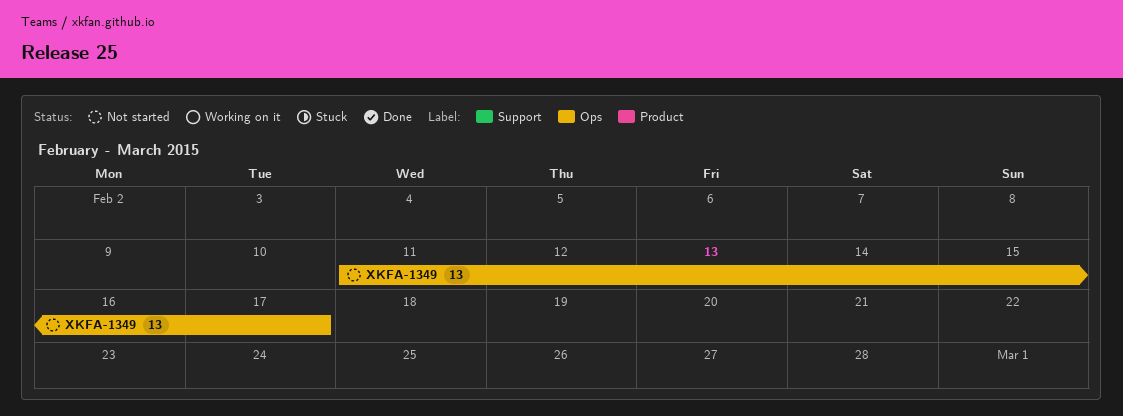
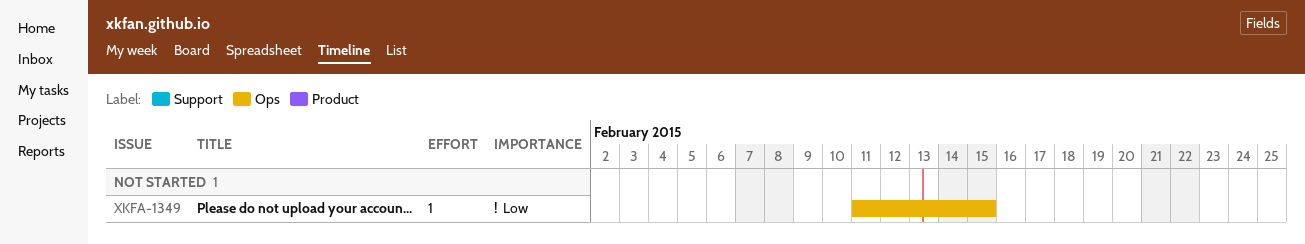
XKFA-1349, estimate: 13 -> 1
XKFA-1349, due: Feb 17 -> Feb 15

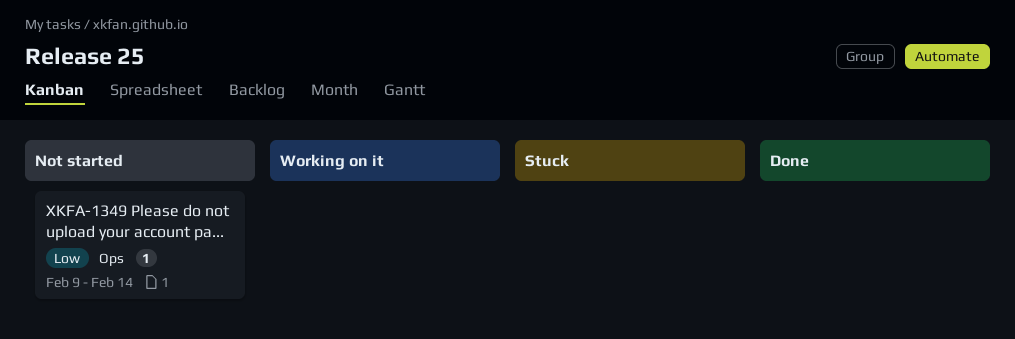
XKFA-1349, start: Feb 11 -> Feb 9
XKFA-1349, due: Feb 15 -> Feb 14

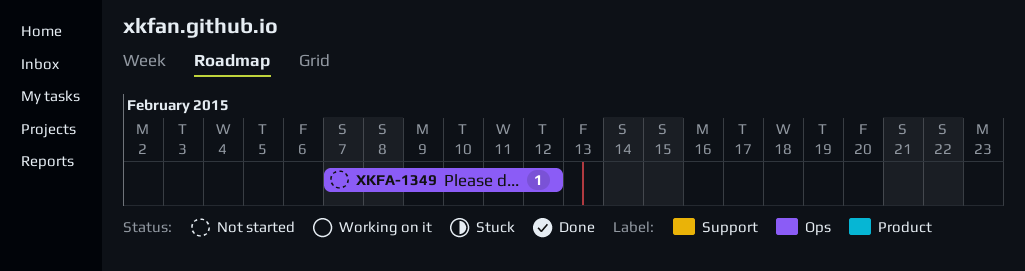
XKFA-1349, start: Feb 9 -> Feb 7
XKFA-1349, due: Feb 14 -> Feb 12

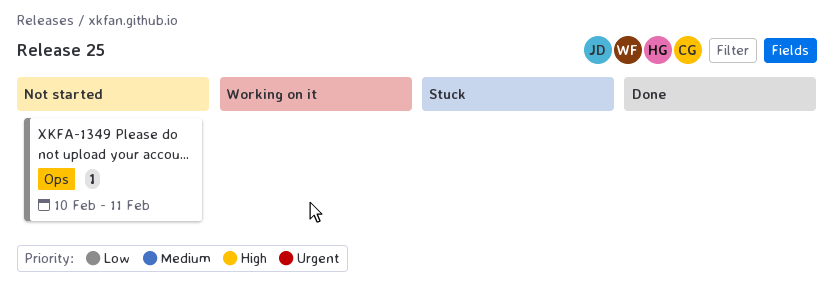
XKFA-1349, start: Feb 7 -> Feb 10
XKFA-1349, due: Feb 12 -> Feb 11

